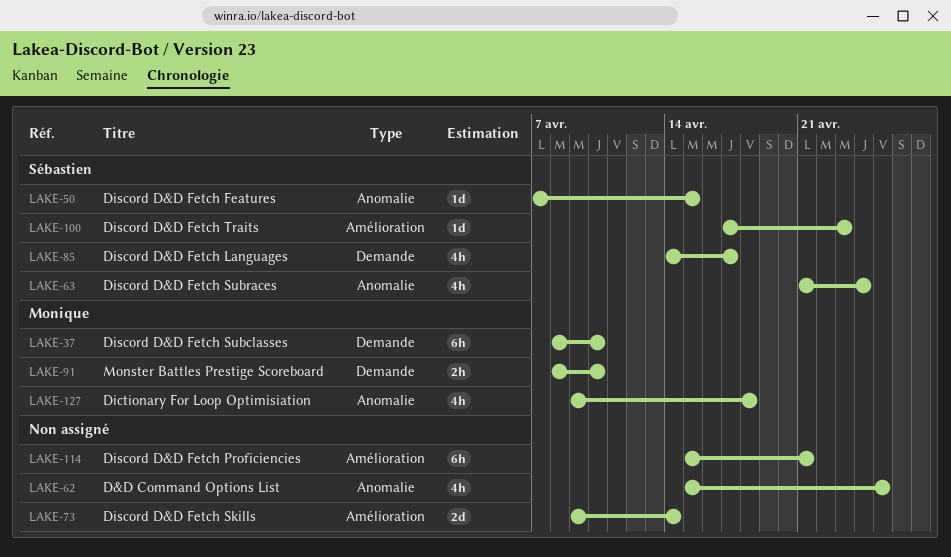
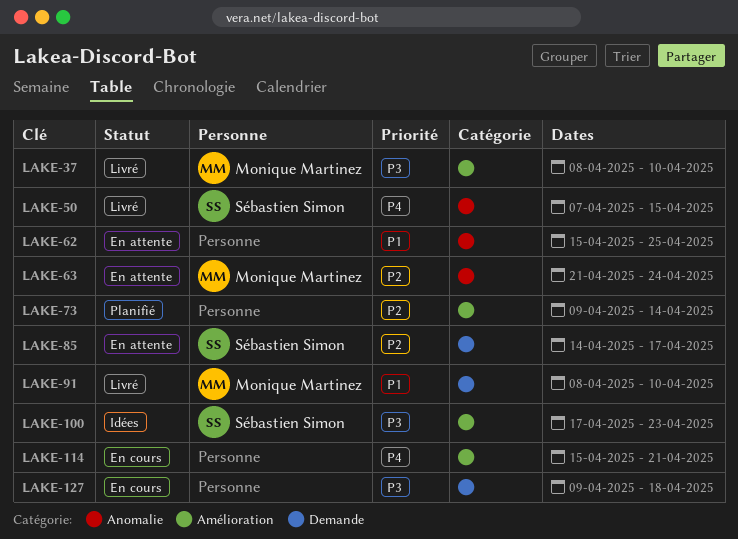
LAKE-37, label: Demande -> Amélioration
LAKE-63, owner: Sébastien Simon -> Monique Martinez
LAKE-127, owner: Monique Martinez -> none
LAKE-127, label: Anomalie -> Demande

